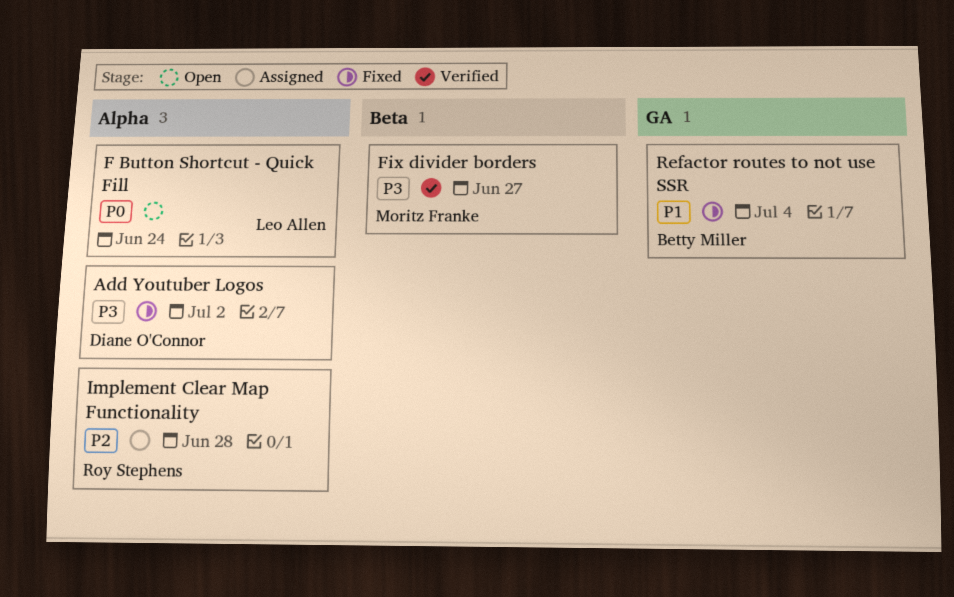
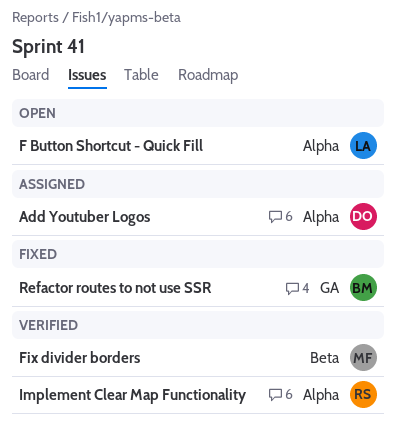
Add Youtuber Logos, status: Fixed -> Assigned
Implement Clear Map Functionality, status: Assigned -> Verified

